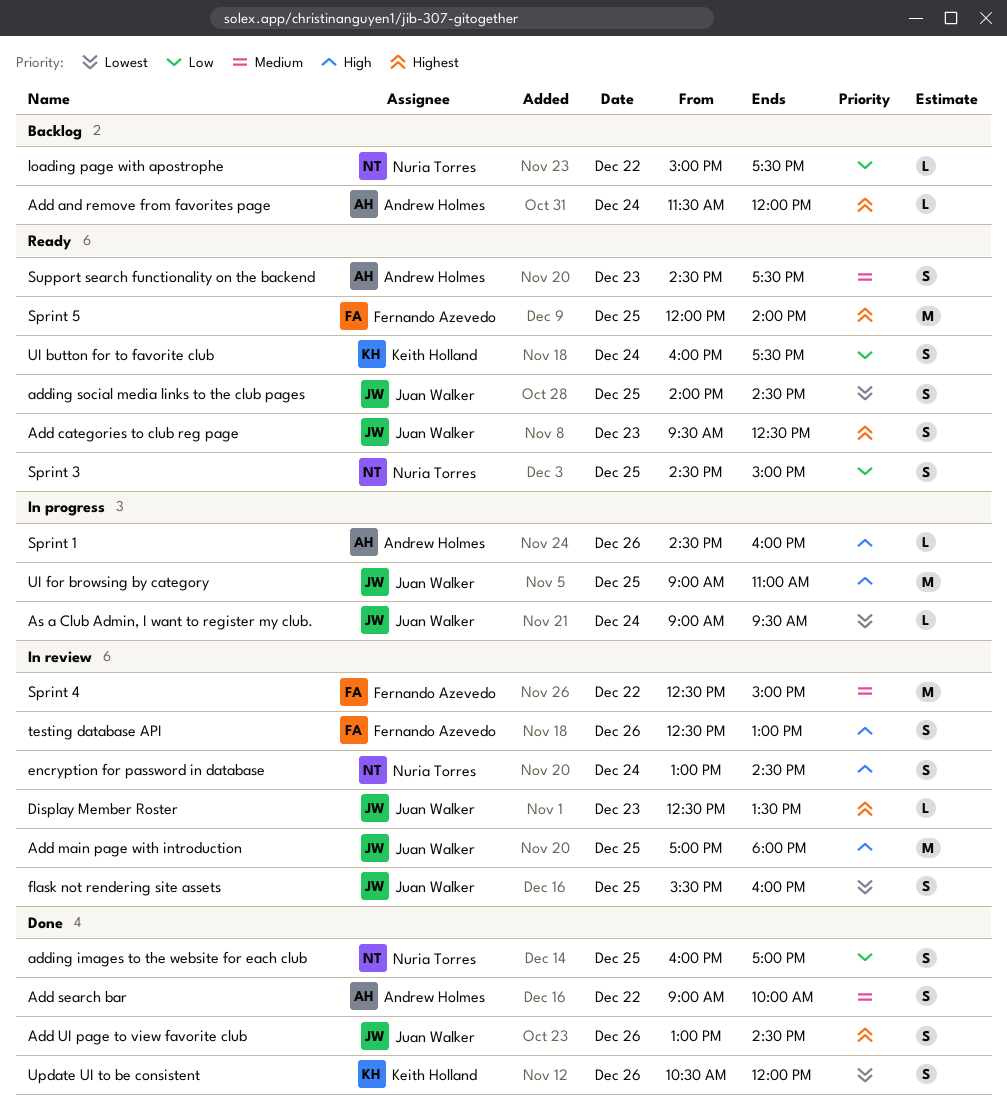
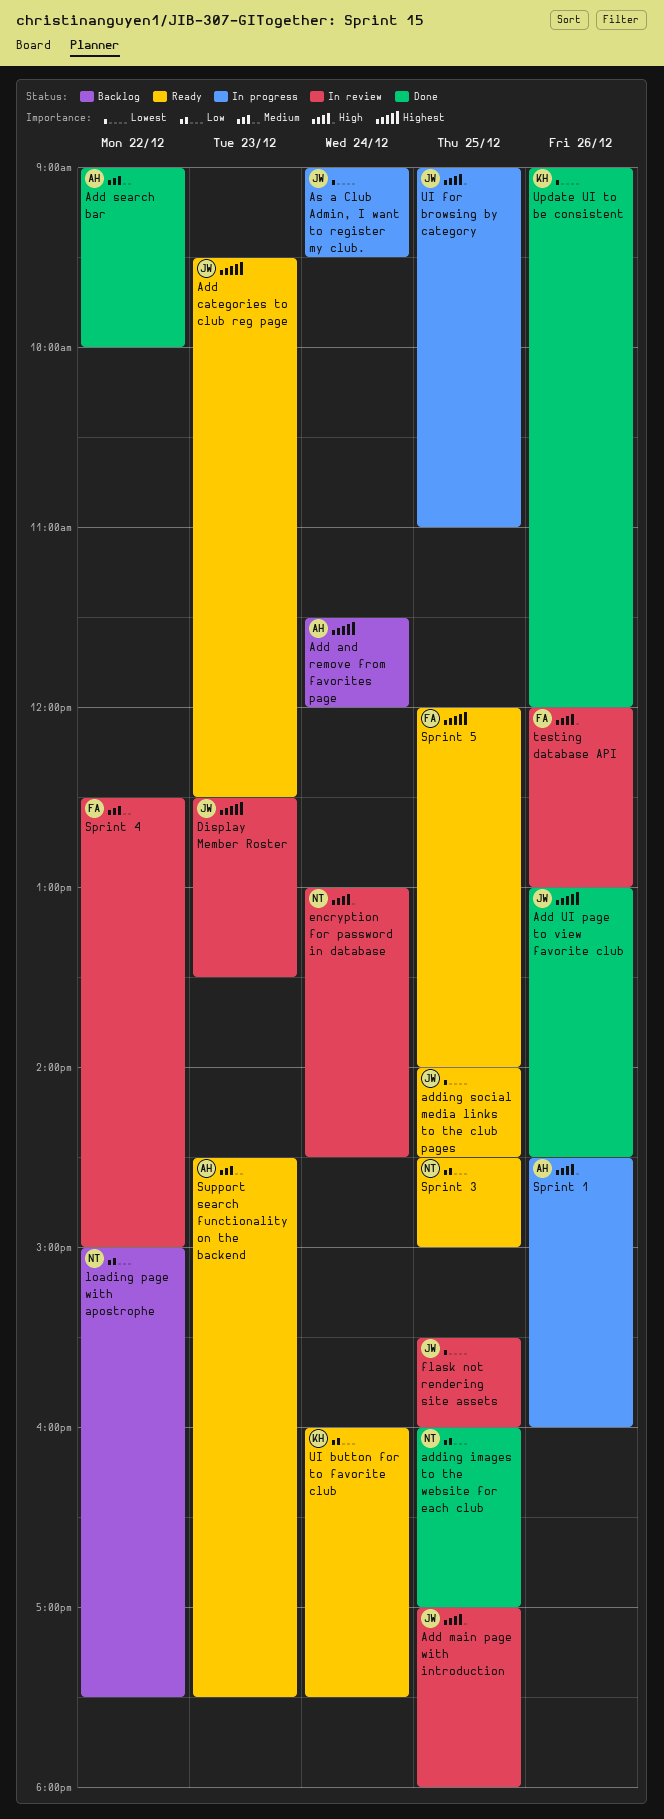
testing database API, begins: 12:30 -> 12:00
Update UI to be consistent, begins: 10:30 -> 09:00

